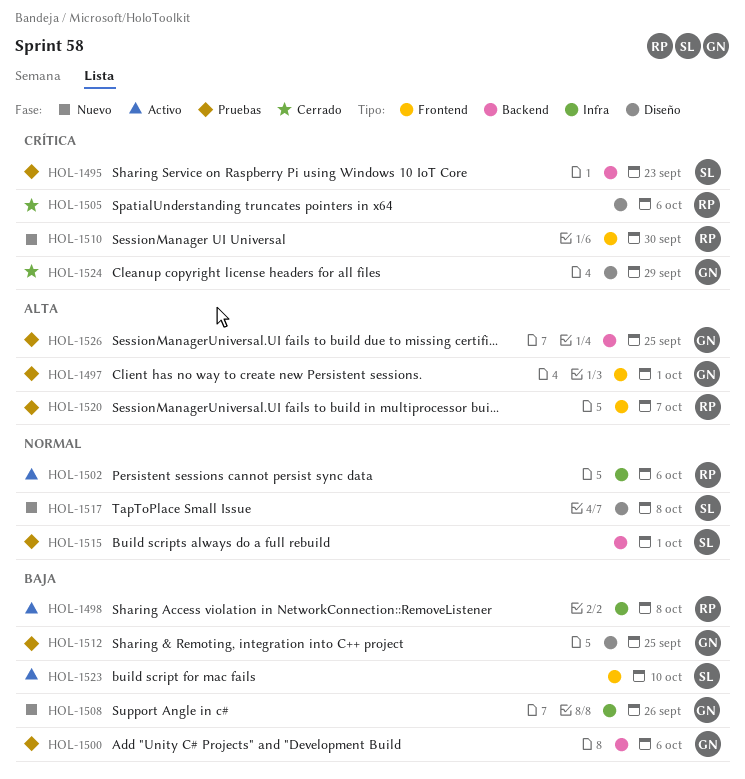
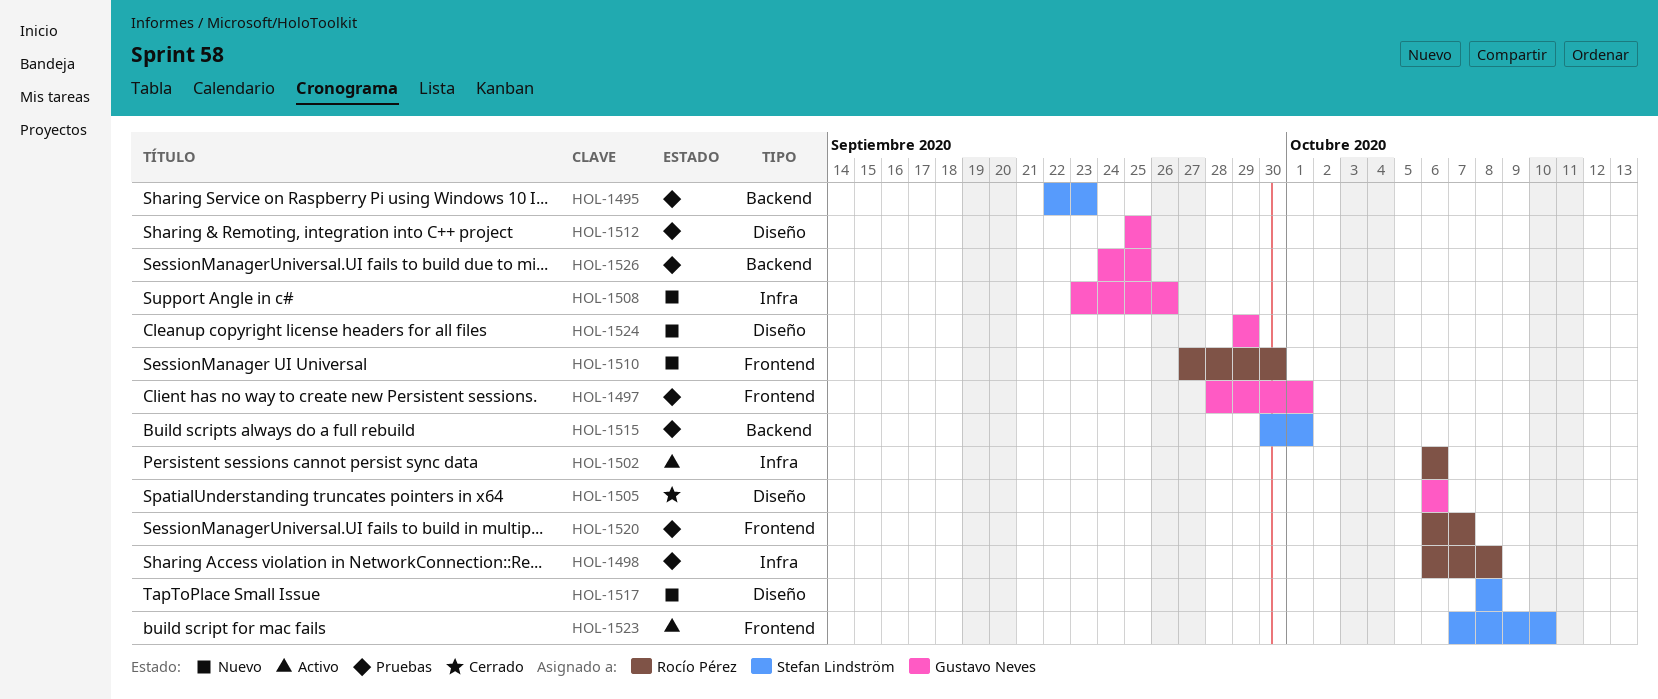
HOL-1498, status: Activo -> Pruebas
HOL-1500: present -> none
HOL-1505, owner: Rocío Pérez -> Gustavo Neves
HOL-1524, status: Cerrado -> Nuevo

